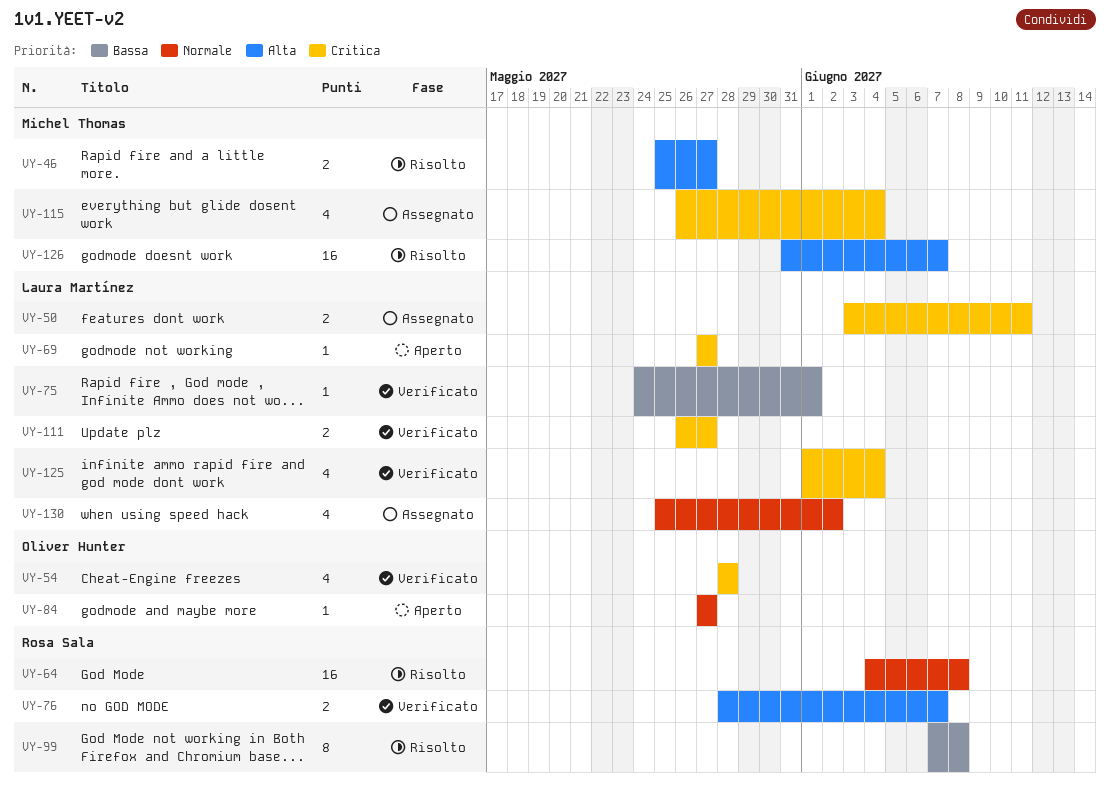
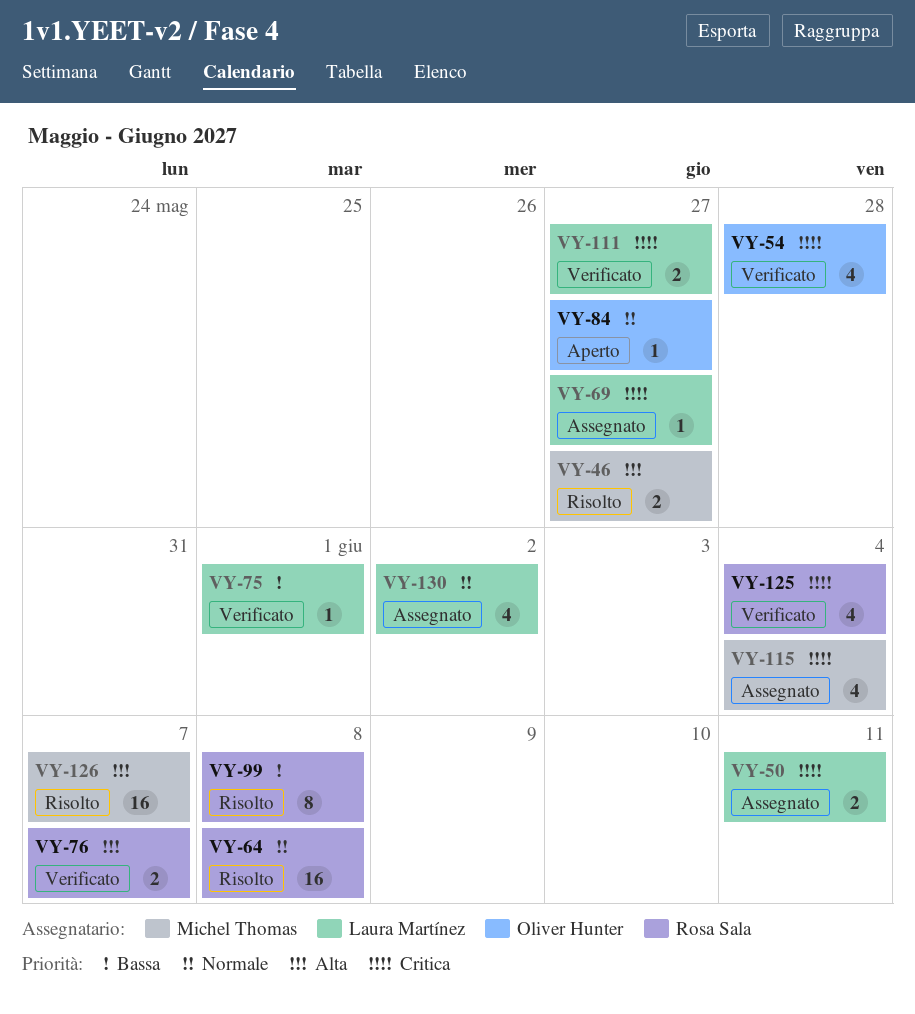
VY-69, status: Aperto -> Assegnato
VY-125, owner: Laura Martínez -> Rosa Sala

